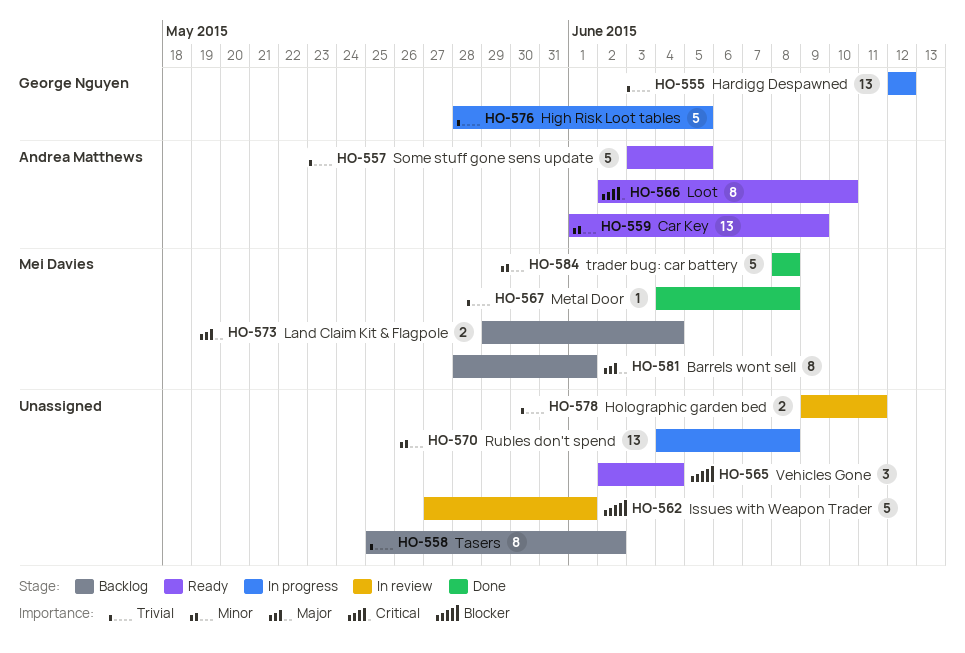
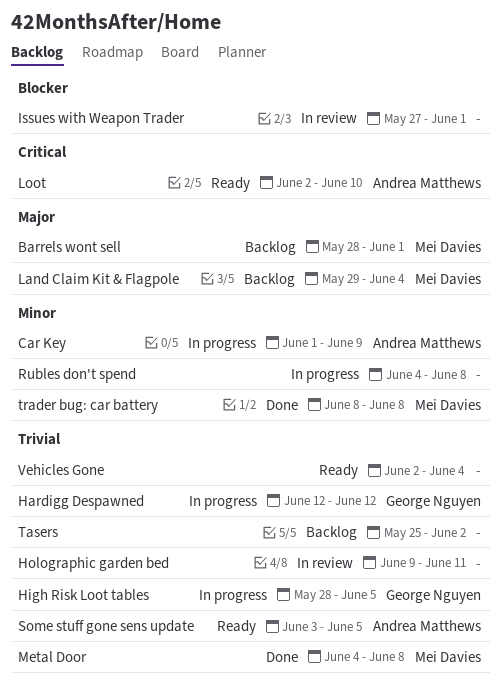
Car Key, status: Ready -> In progress
Vehicles Gone, priority: Blocker -> Trivial

